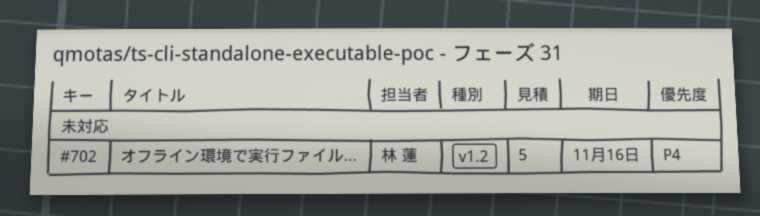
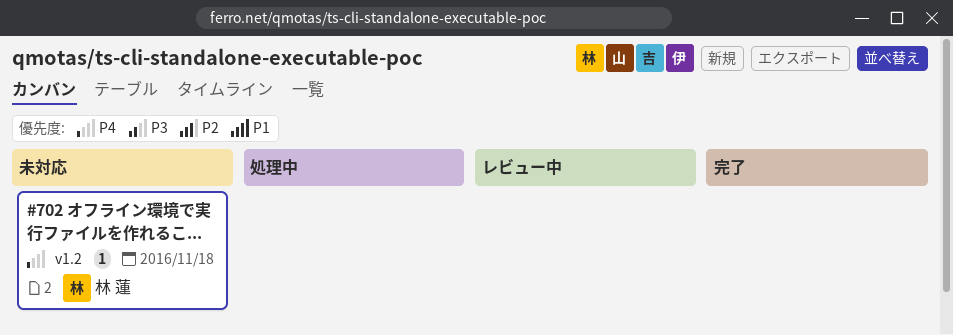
#702, estimate: 5 -> 1
#702, due: Nov 16 -> Nov 18

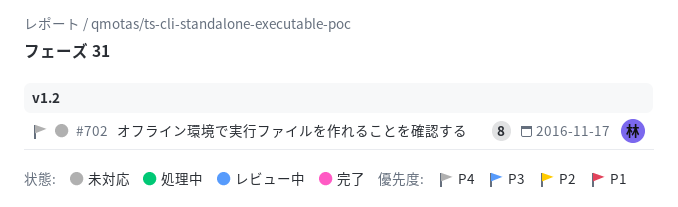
#702, estimate: 1 -> 8
#702, due: Nov 18 -> Nov 17

